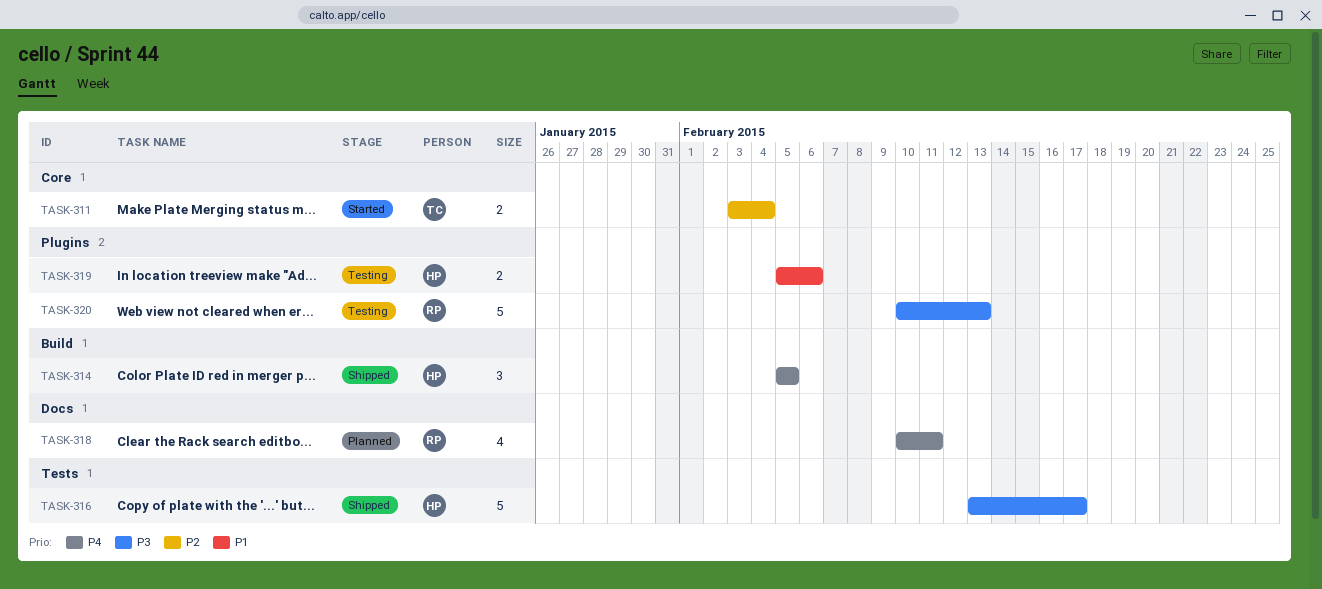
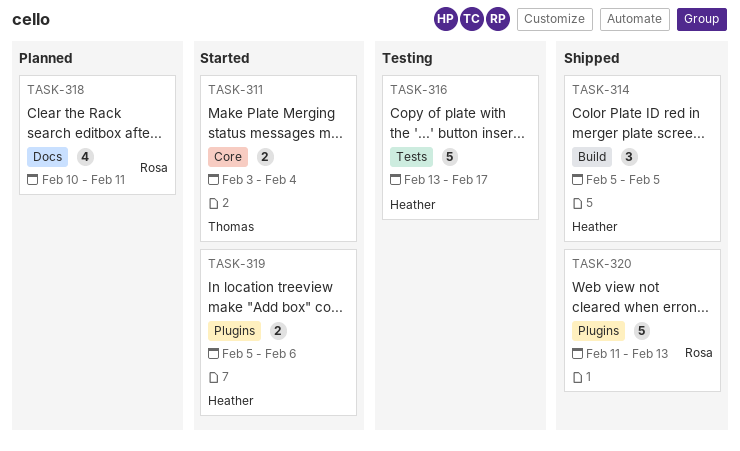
TASK-316, status: Shipped -> Testing
TASK-319, status: Testing -> Started
TASK-320, status: Testing -> Shipped
TASK-320, start: Feb 10 -> Feb 11

